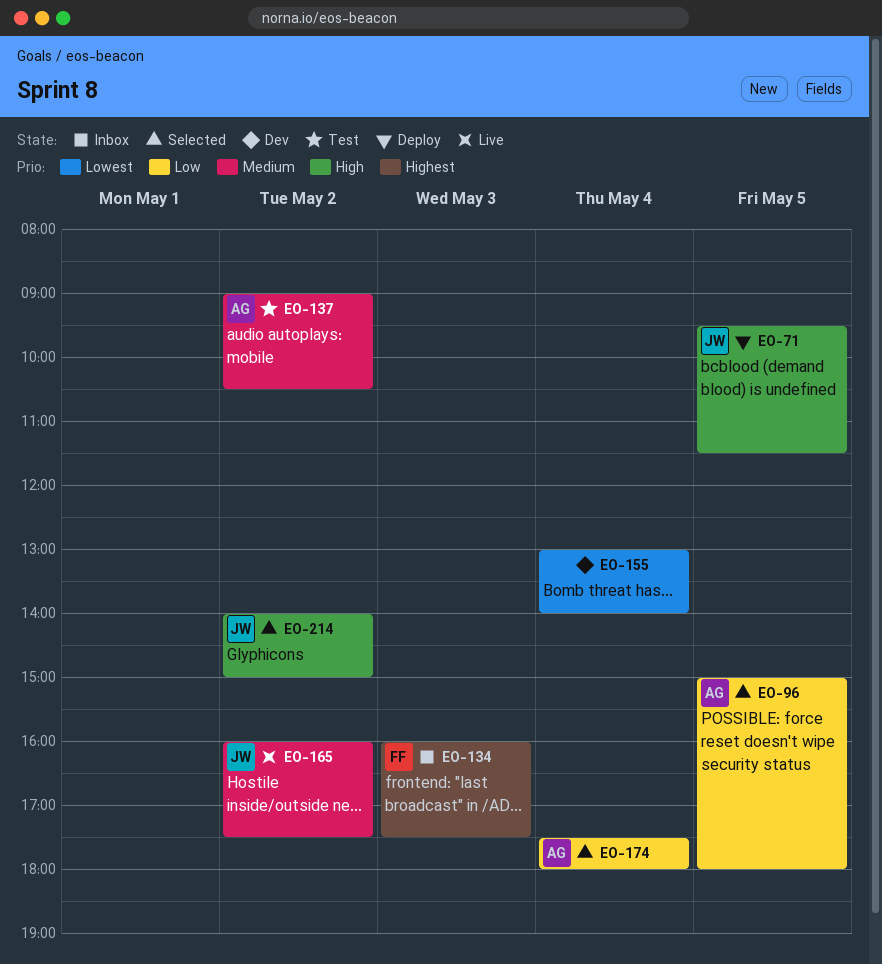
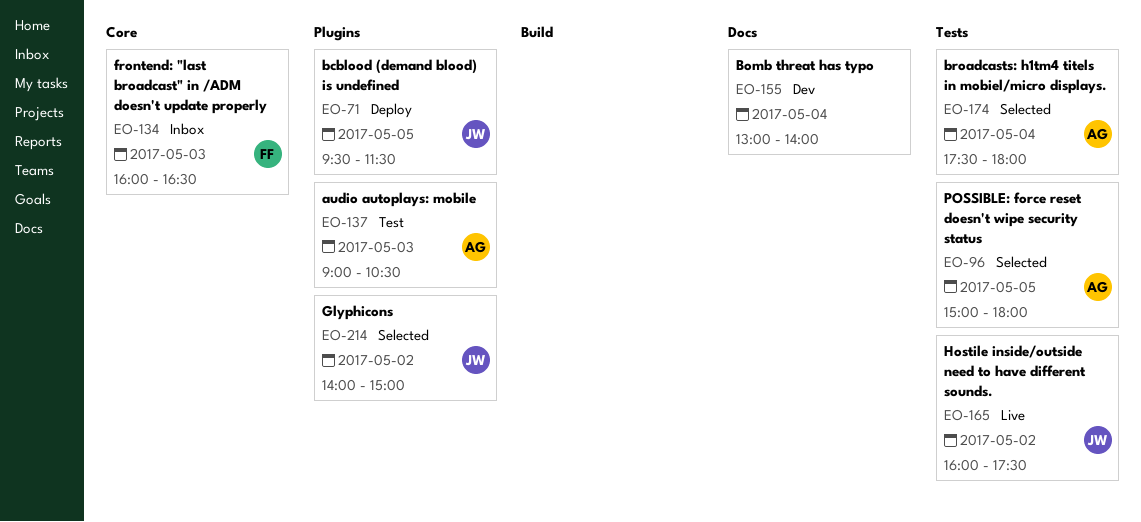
EO-134, ends: 17:30 -> 16:30
EO-137, day: May 2 -> May 3

